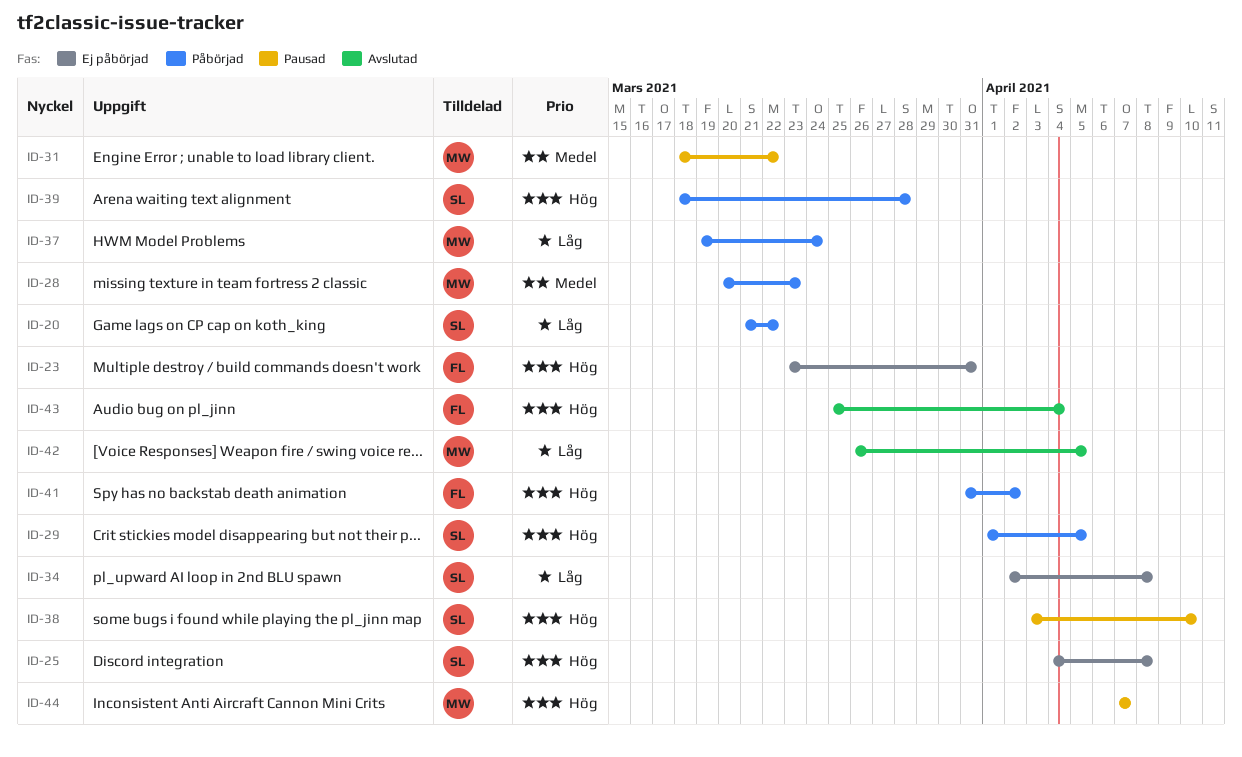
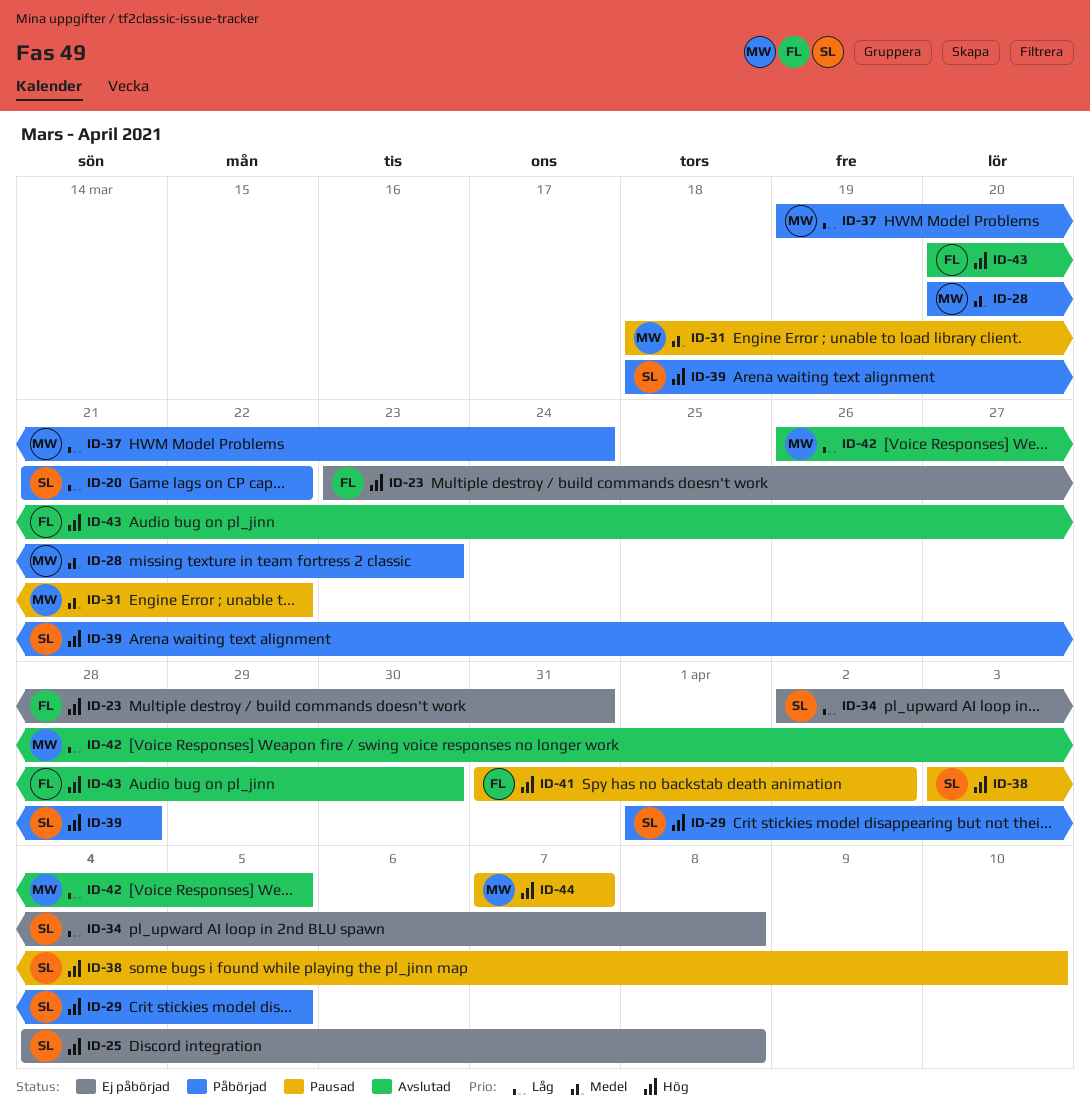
ID-41, status: Påbörjad -> Pausad
ID-43, start: Mar 25 -> Mar 20
ID-43, due: Apr 4 -> Mar 30

